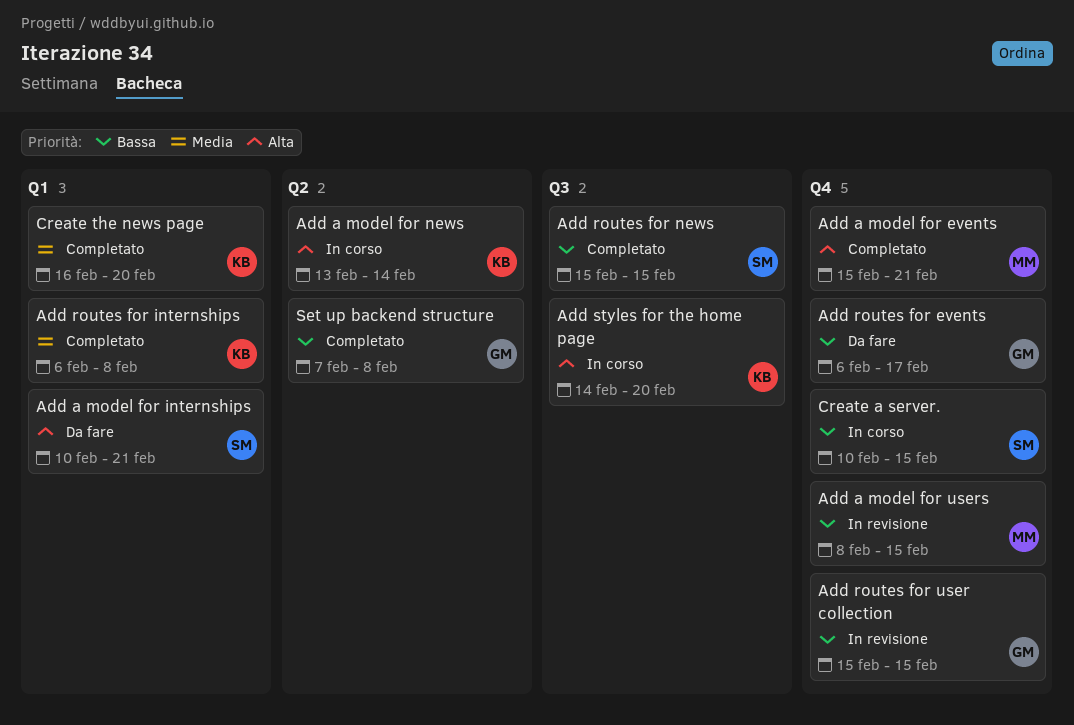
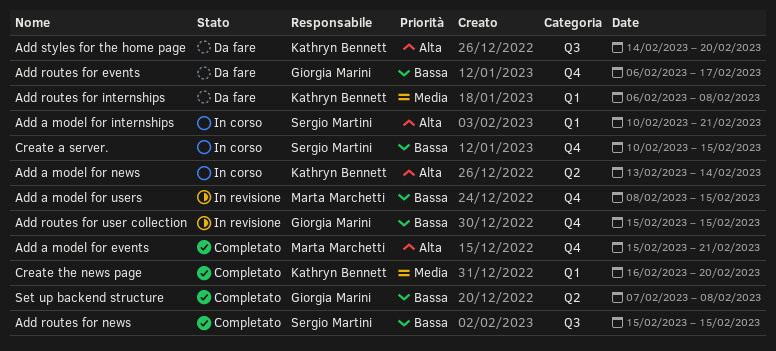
Add a model for internships, status: Da fare -> In corso
Add routes for internships, status: Completato -> Da fare
Add styles for the home page, status: In corso -> Da fare

